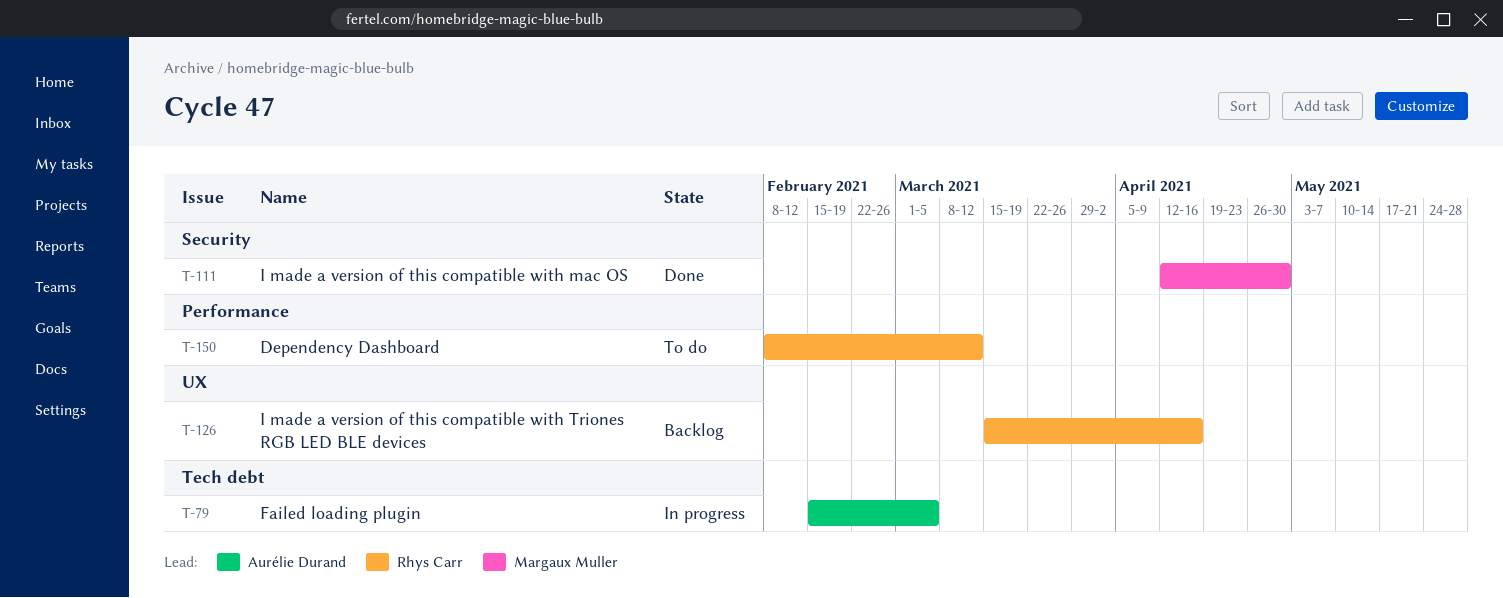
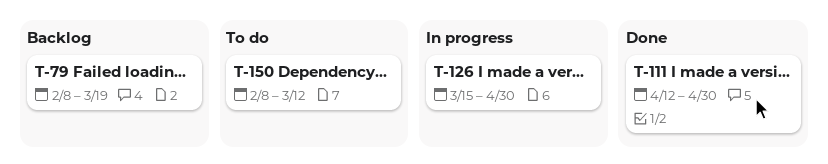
T-79, status: In progress -> Backlog
T-79, start: Feb 15 -> Feb 8
T-79, due: Mar 5 -> Mar 19
T-126, status: Backlog -> In progress
T-126, due: Apr 16 -> Apr 30

